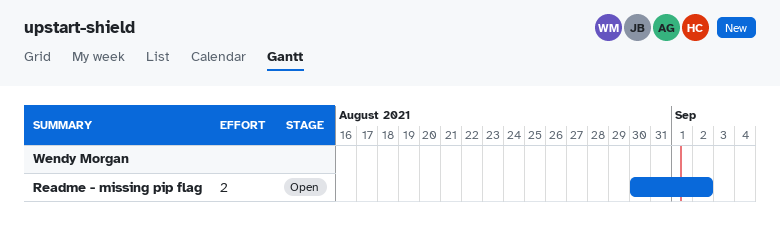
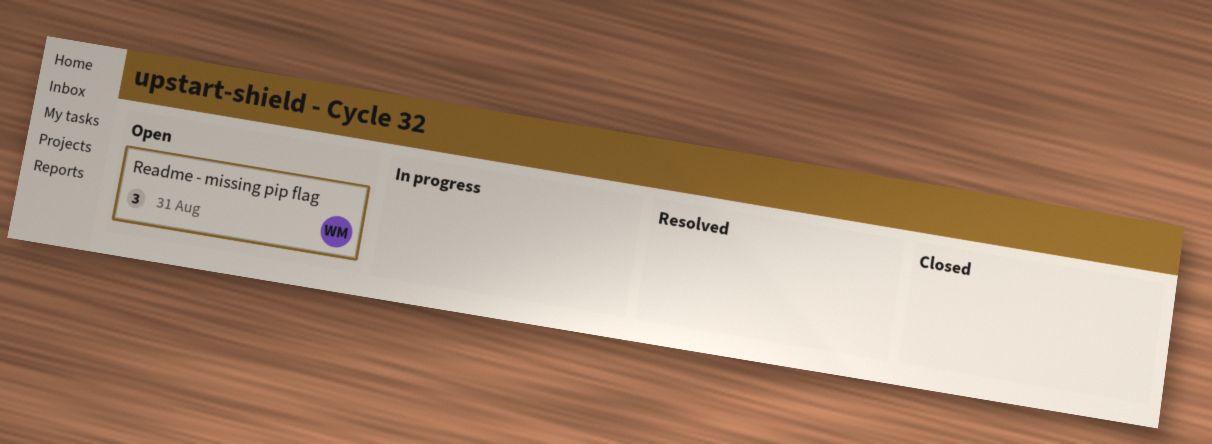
Readme - missing pip flag, estimate: 2 -> 3
Readme - missing pip flag, due: Sep 2 -> Aug 31

